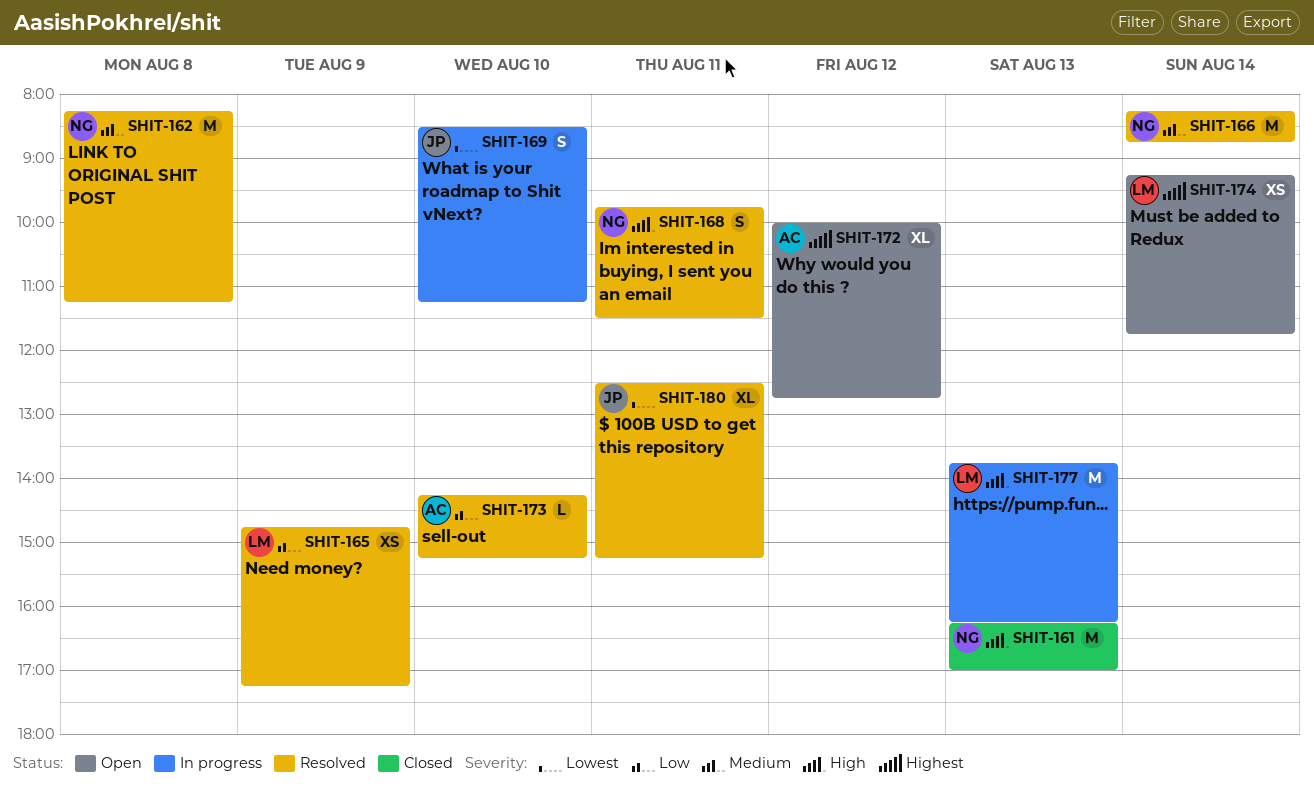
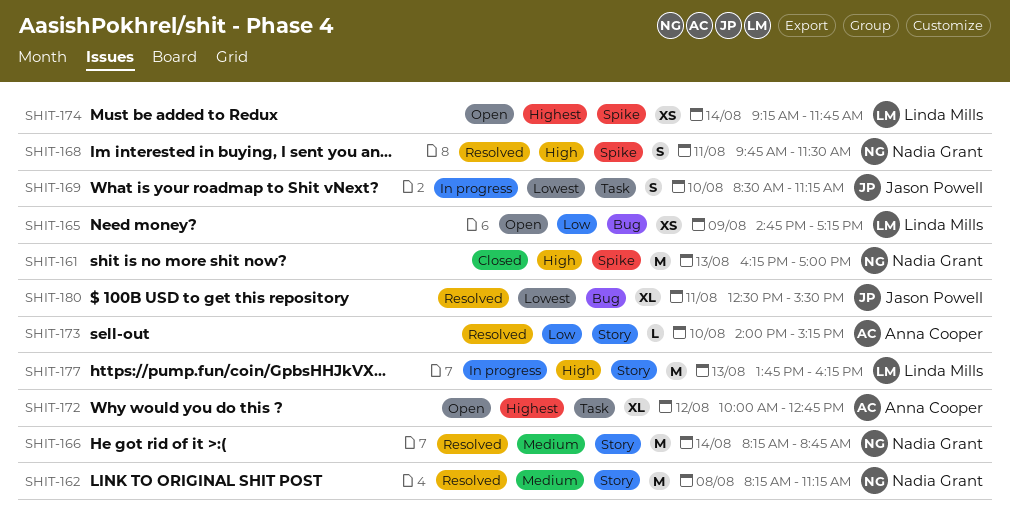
SHIT-165, status: Resolved -> Open
SHIT-173, begins: 14:15 -> 14:00
SHIT-180, ends: 15:15 -> 15:30

